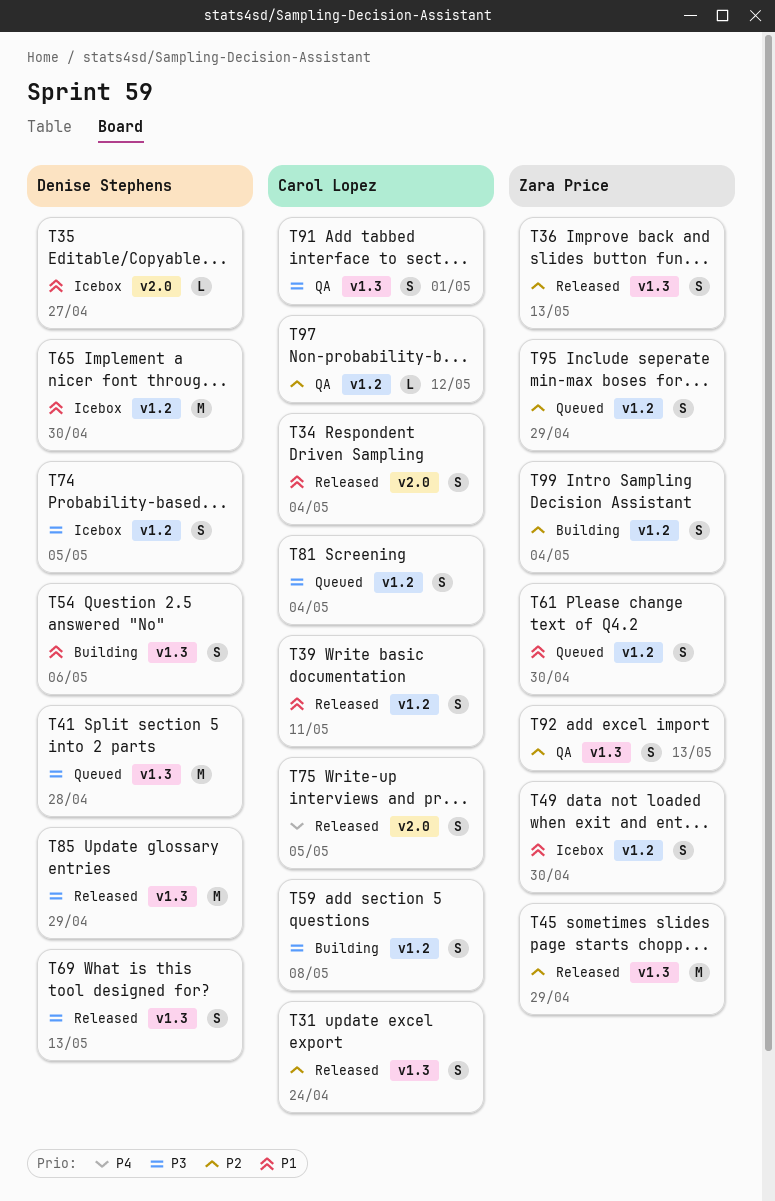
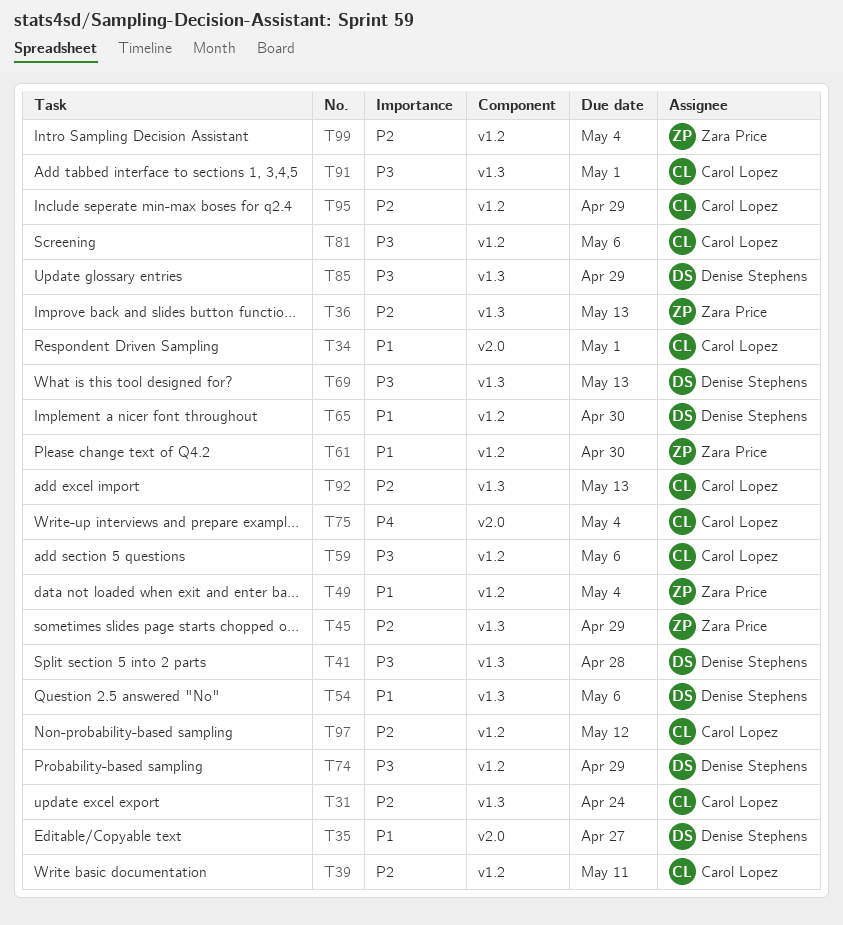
T34, due: May 4 -> May 1
T39, priority: P1 -> P2
T49, due: Apr 30 -> May 4
T59, due: May 8 -> May 6
T74, due: May 5 -> Apr 29
T75, due: May 5 -> May 4
T81, due: May 4 -> May 6
T92, owner: Zara Price -> Carol Lopez
T95, owner: Zara Price -> Carol Lopez

